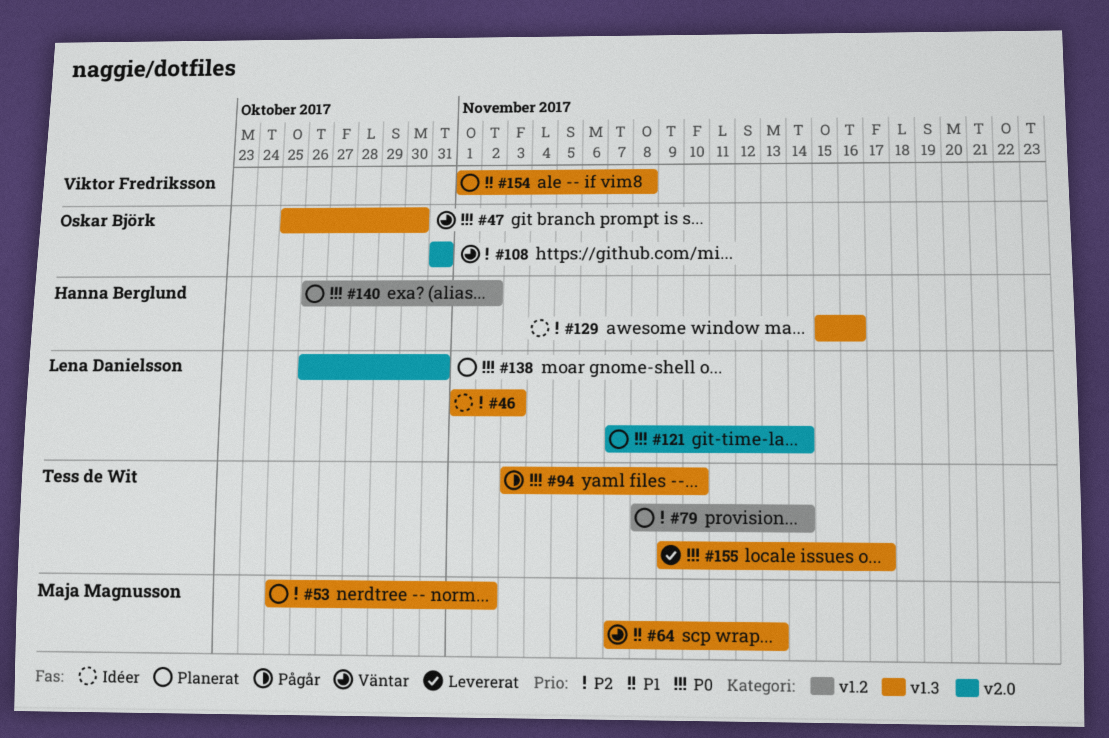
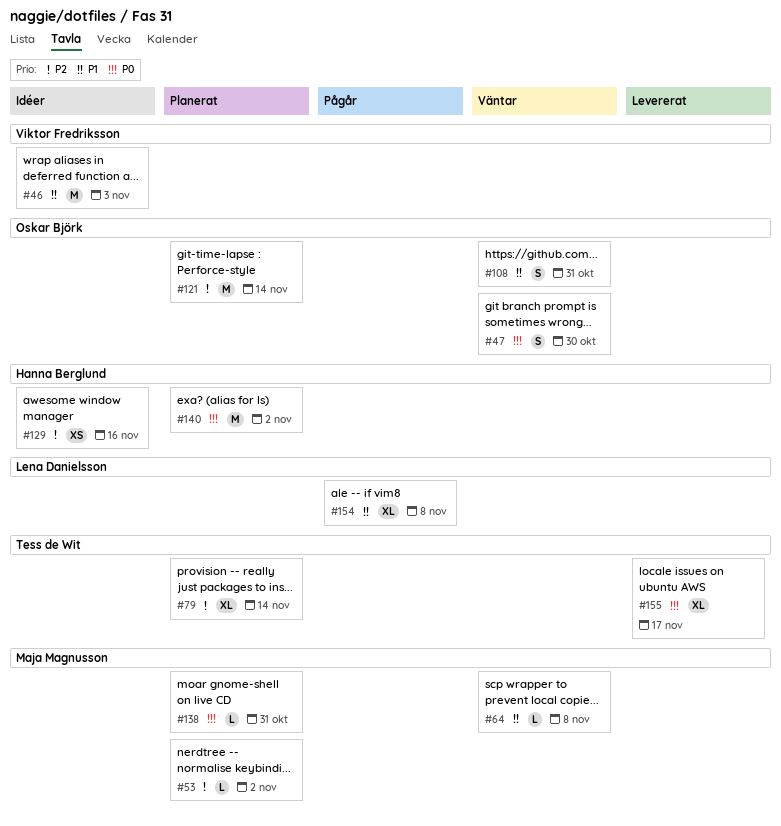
#46, owner: Lena Danielsson -> Viktor Fredriksson
#46, priority: P2 -> P1
#64, due: Nov 13 -> Nov 8
#94: present -> none
#108, priority: P2 -> P1
#121, owner: Lena Danielsson -> Oskar Björk
#121, priority: P0 -> P2
#138, owner: Lena Danielsson -> Maja Magnusson
#154, status: Planerat -> Pågår
#154, owner: Viktor Fredriksson -> Lena Danielsson

